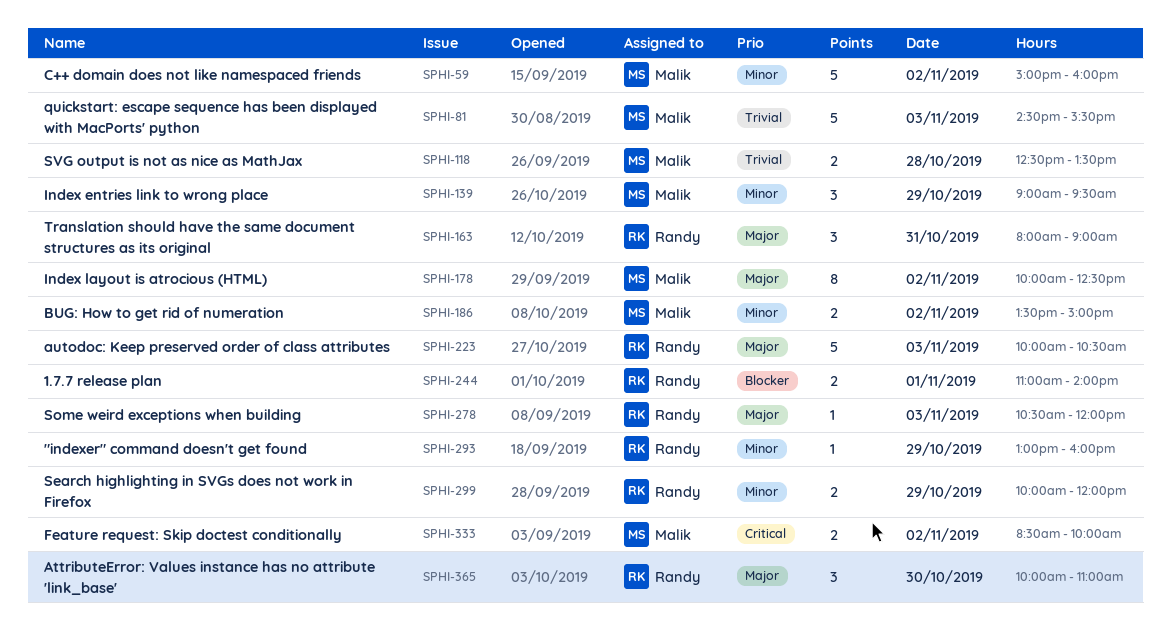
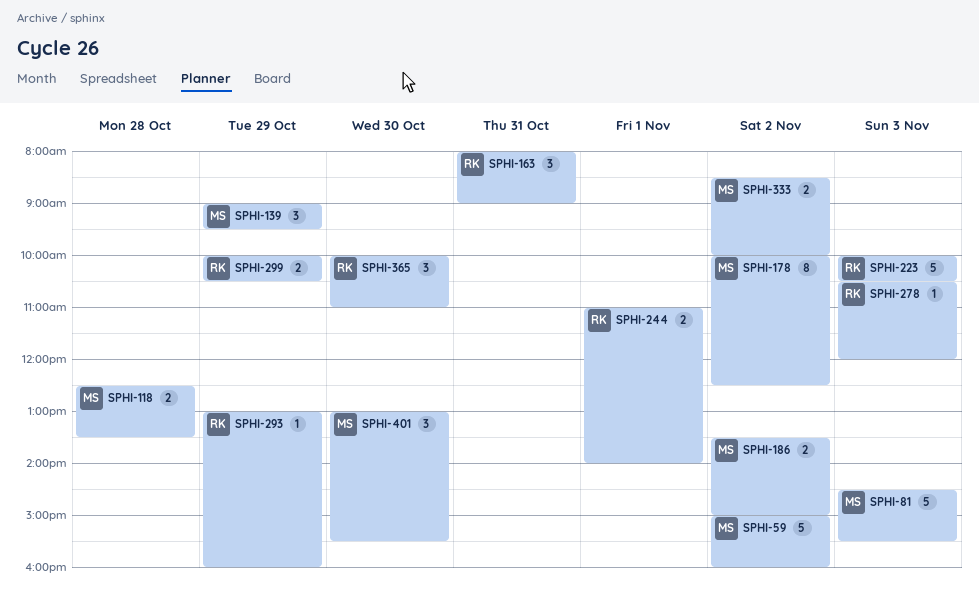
SPHI-299, ends: 12:00 -> 10:30
SPHI-401: none -> present

